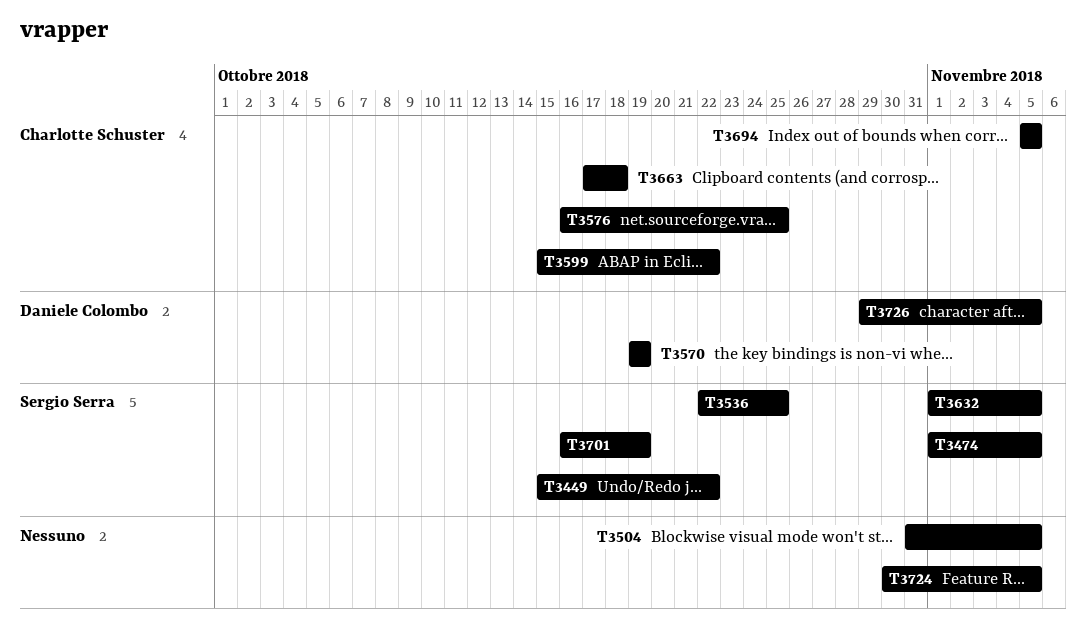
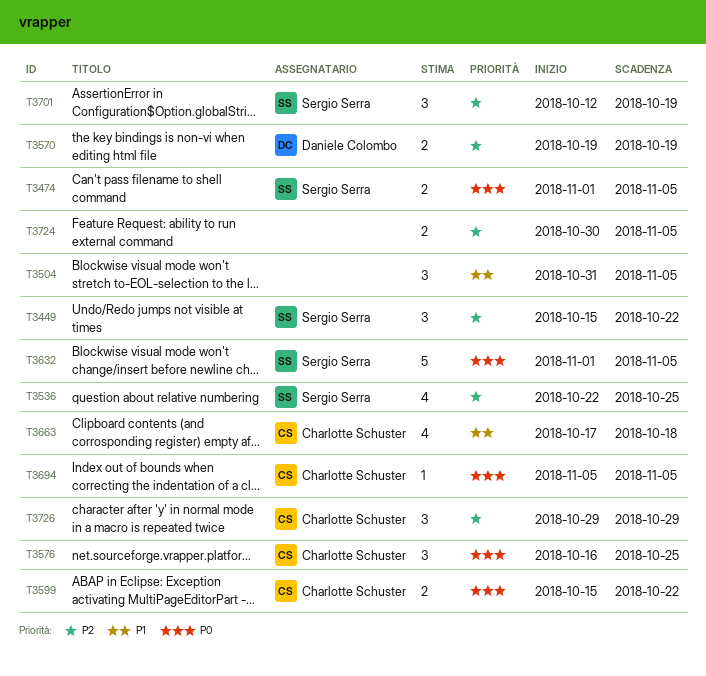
T3701, start: Oct 16 -> Oct 12
T3726, owner: Daniele Colombo -> Charlotte Schuster
T3726, due: Nov 5 -> Oct 29

